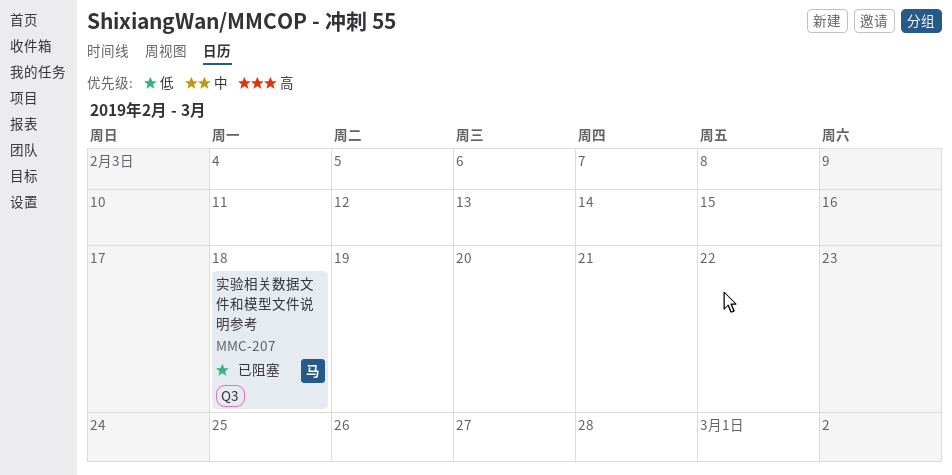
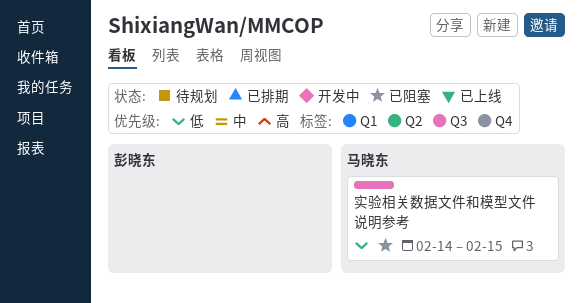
实验相关数据文件和模型文件说明参考, due: Feb 18 -> Feb 15

